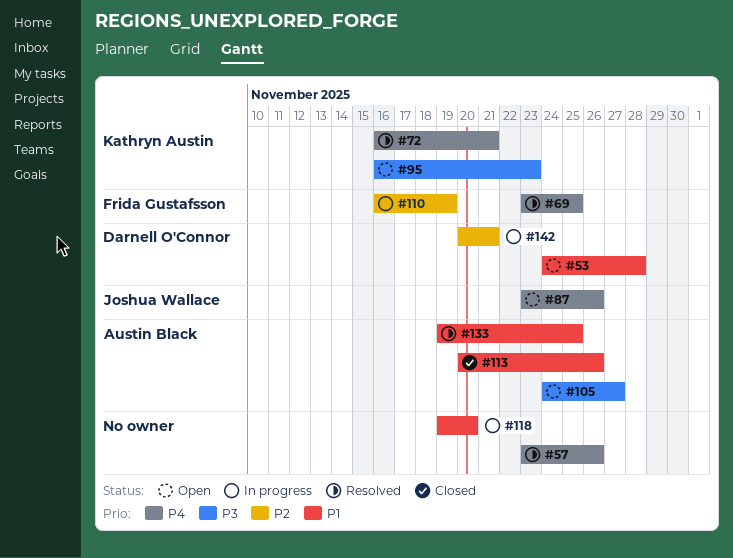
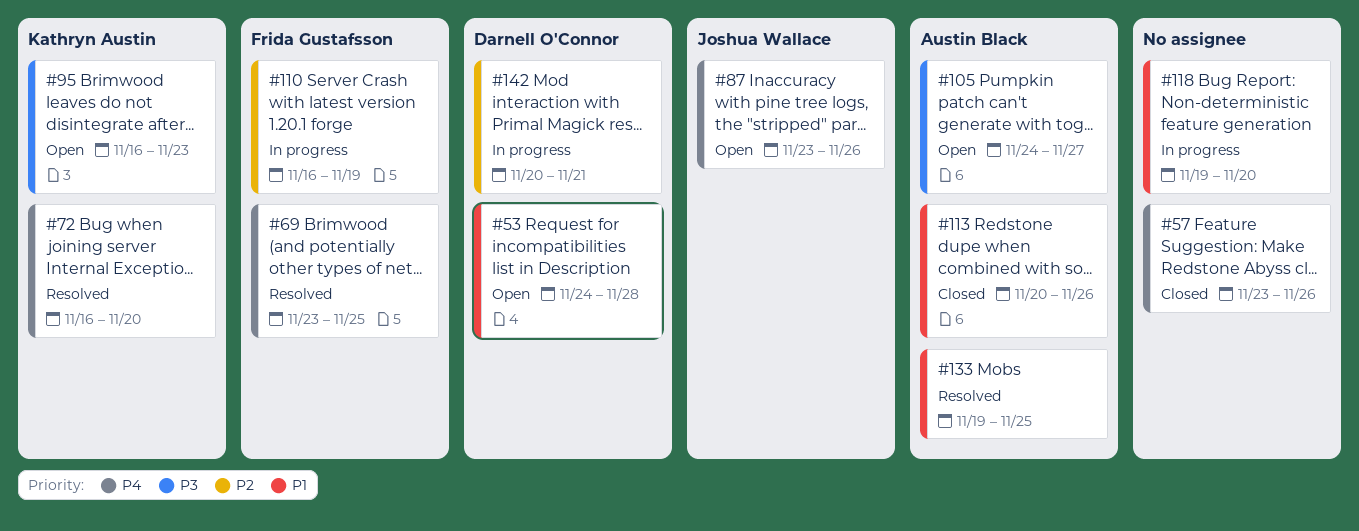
#57, status: Resolved -> Closed
#72, due: Nov 21 -> Nov 20

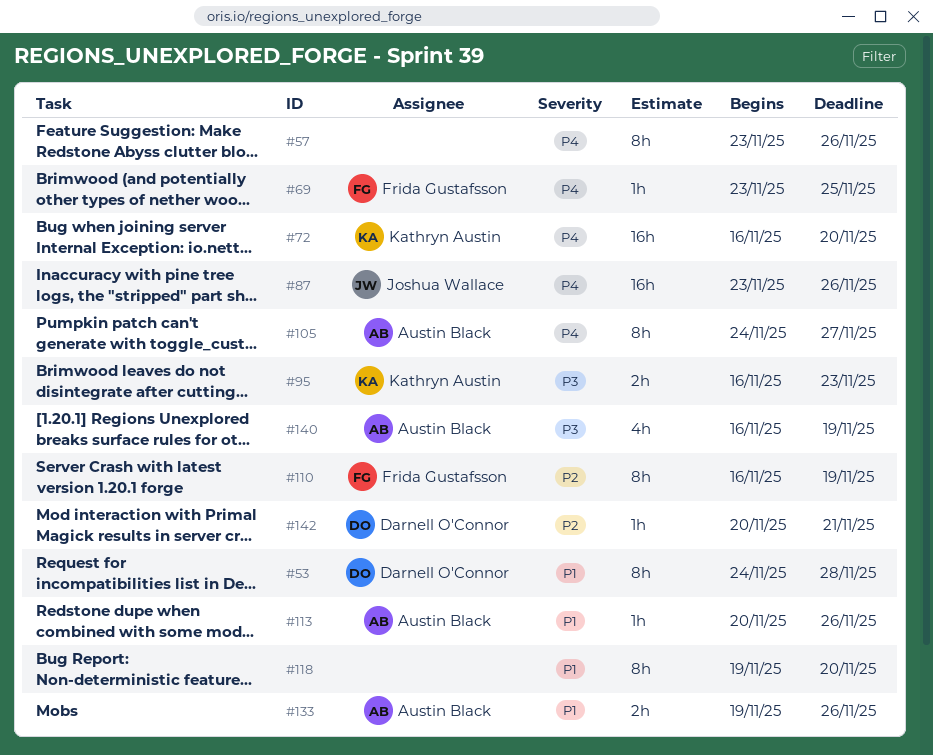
#105, priority: P3 -> P4
#133, due: Nov 25 -> Nov 26
#140: none -> present

